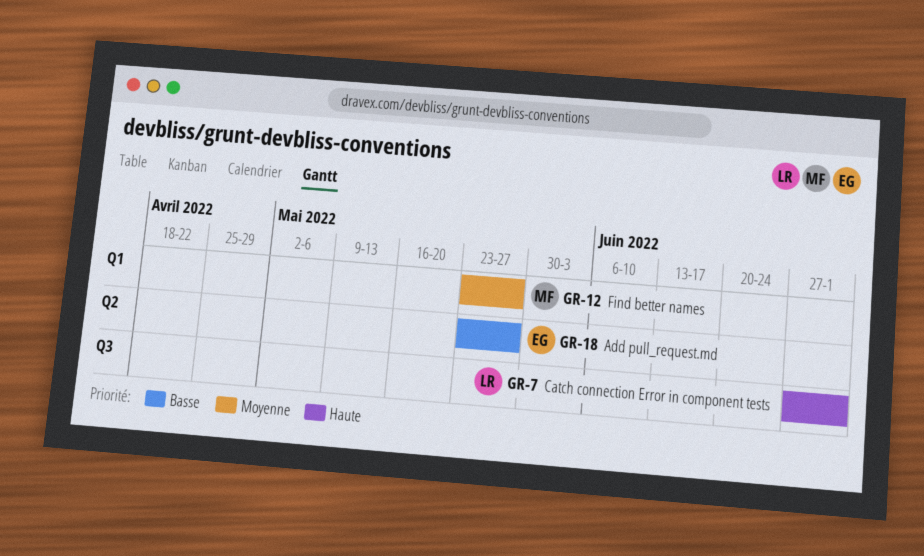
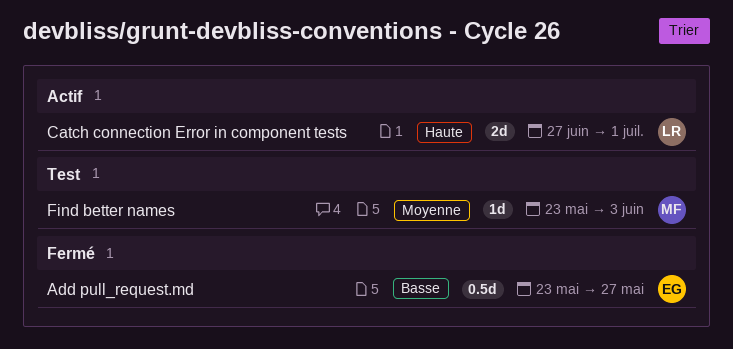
Find better names, due: May 27 -> Jun 3

